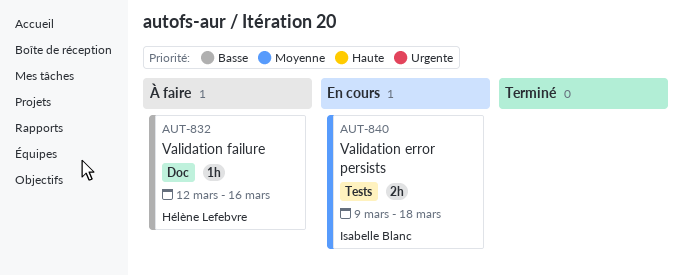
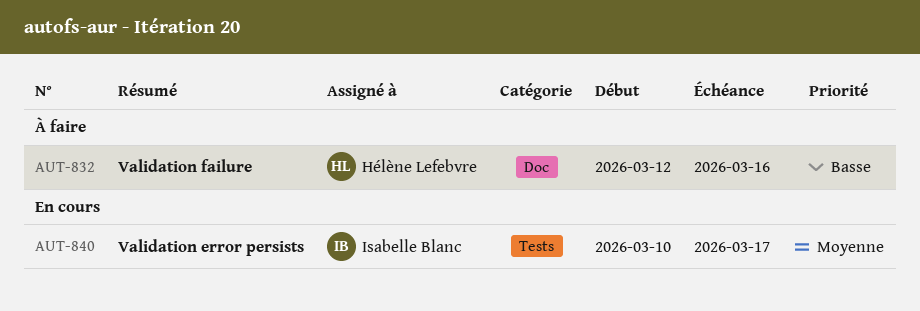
AUT-840, start: Mar 9 -> Mar 10
AUT-840, due: Mar 18 -> Mar 17

